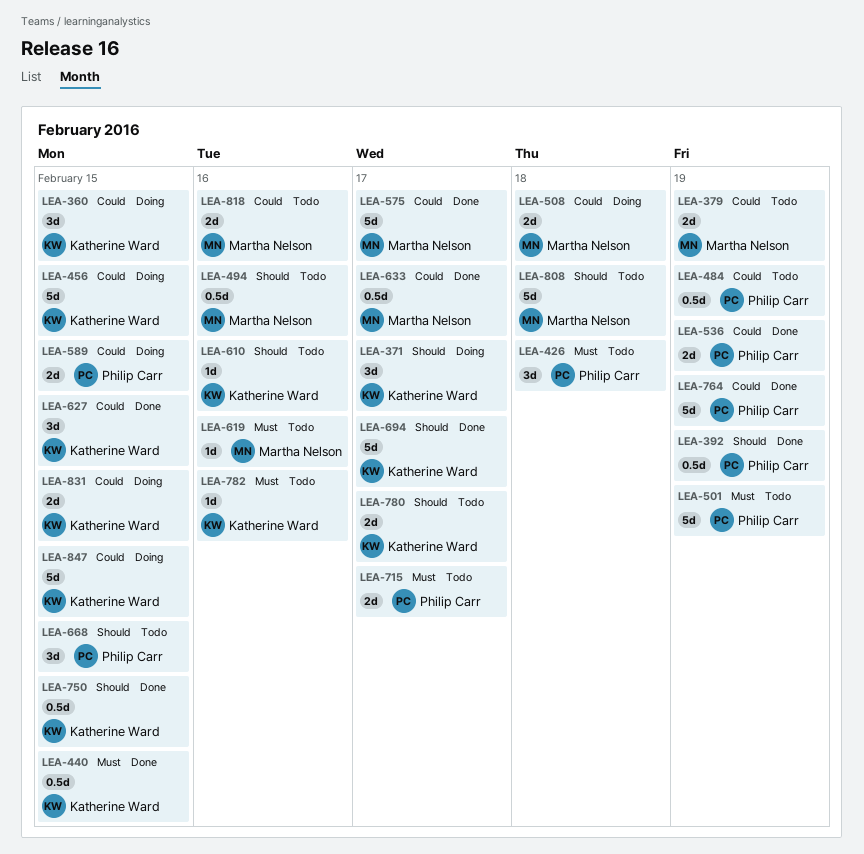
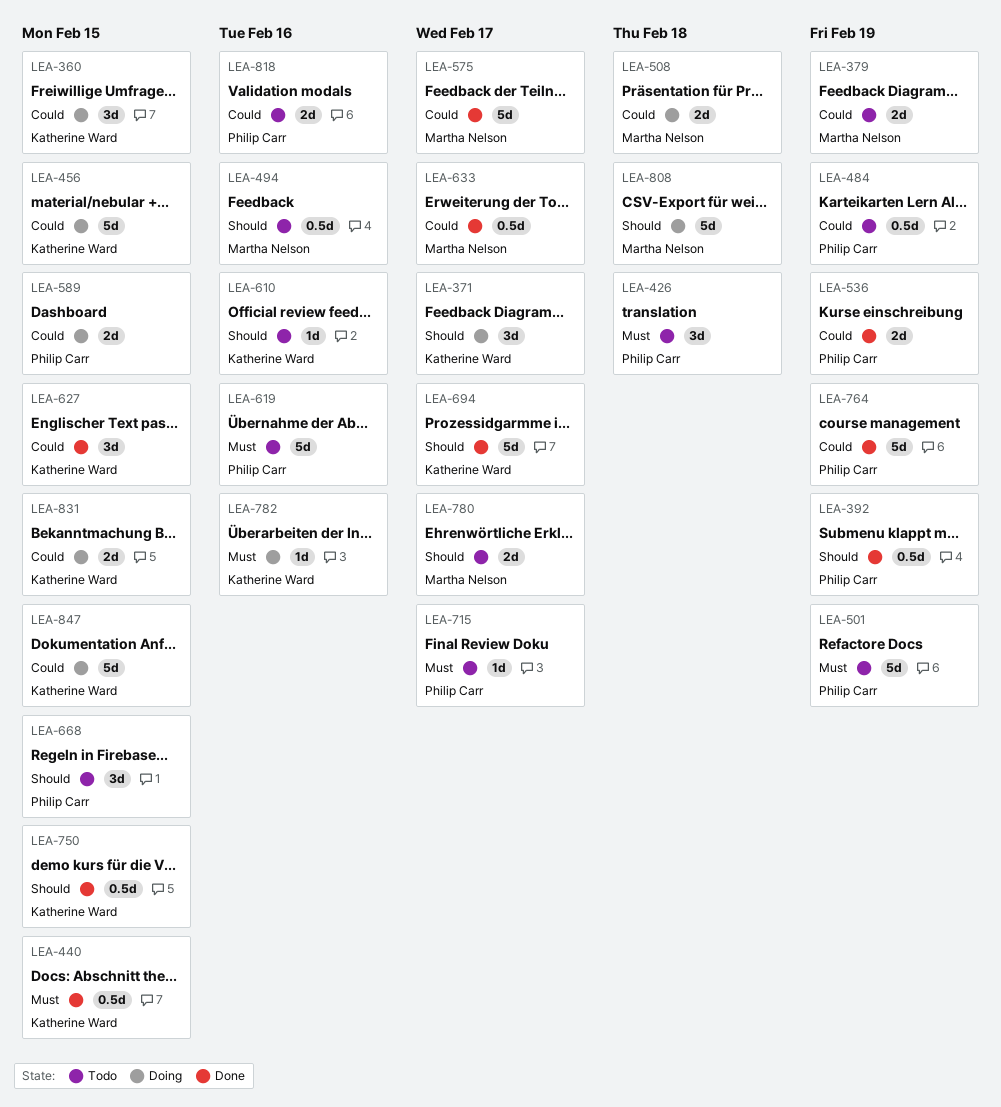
LEA-619, owner: Martha Nelson -> Philip Carr
LEA-619, estimate: 1d -> 5d
LEA-715, estimate: 2d -> 1d
LEA-780, owner: Katherine Ward -> Martha Nelson
LEA-782, status: Todo -> Doing
LEA-808, status: Todo -> Doing
LEA-818, owner: Martha Nelson -> Philip Carr

